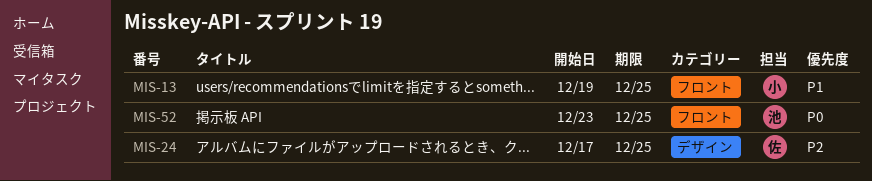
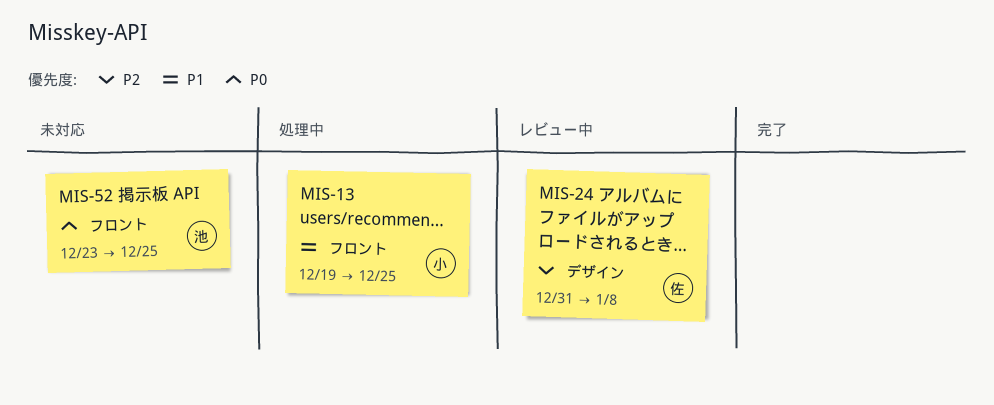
MIS-24, start: Dec 17 -> Dec 31
MIS-24, due: Dec 25 -> Jan 8

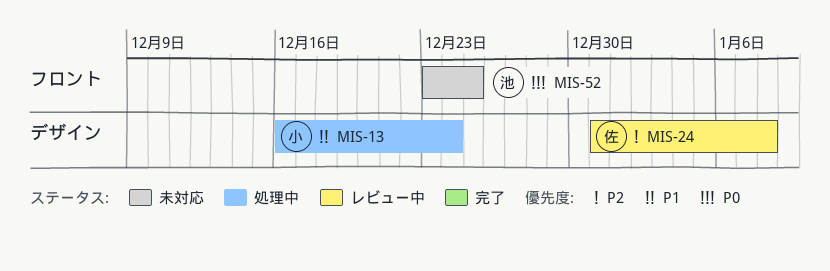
MIS-13, label: フロント -> デザイン
MIS-13, start: Dec 19 -> Dec 16
MIS-13, due: Dec 25 -> Dec 24

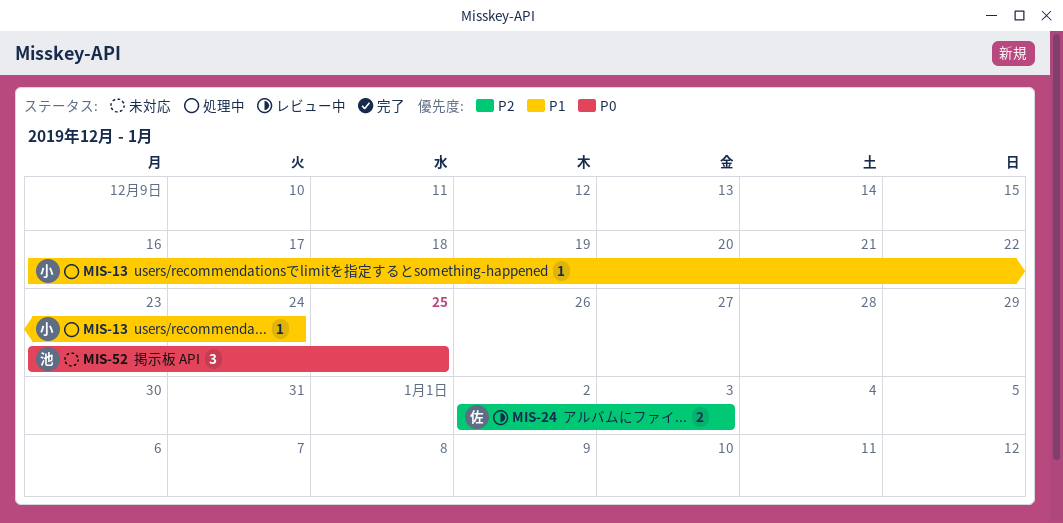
MIS-24, start: Dec 31 -> Jan 2
MIS-24, due: Jan 8 -> Jan 3

